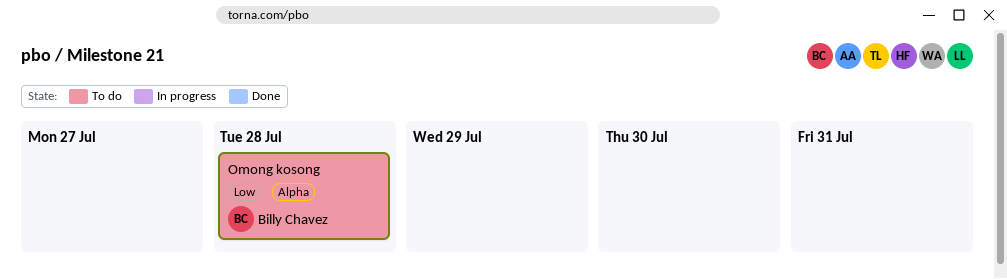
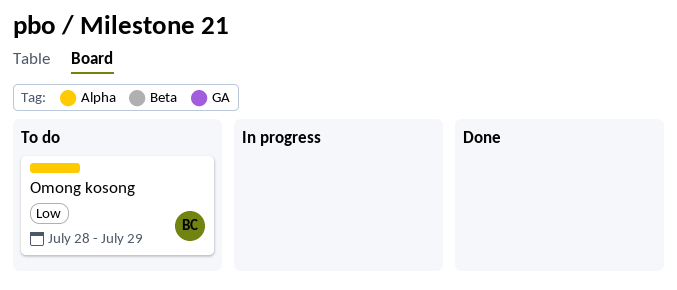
Omong kosong, due: Jul 28 -> Jul 29

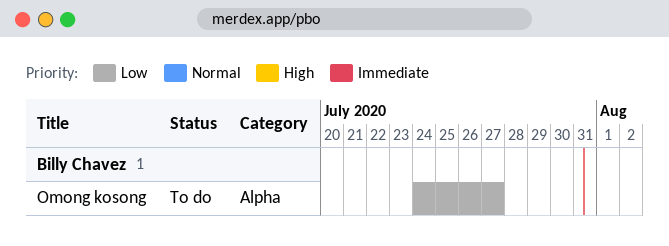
Omong kosong, start: Jul 28 -> Jul 24
Omong kosong, due: Jul 29 -> Jul 27

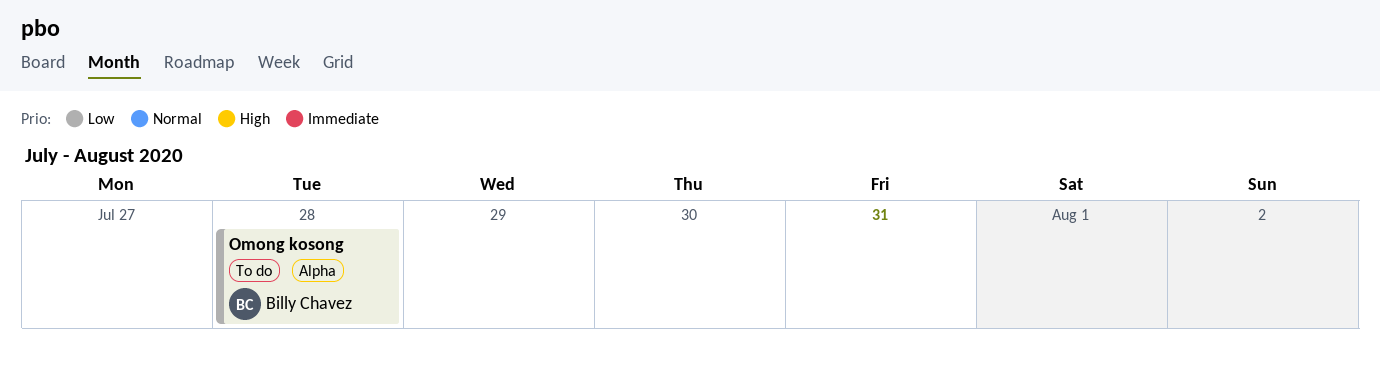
Omong kosong, due: Jul 27 -> Jul 28

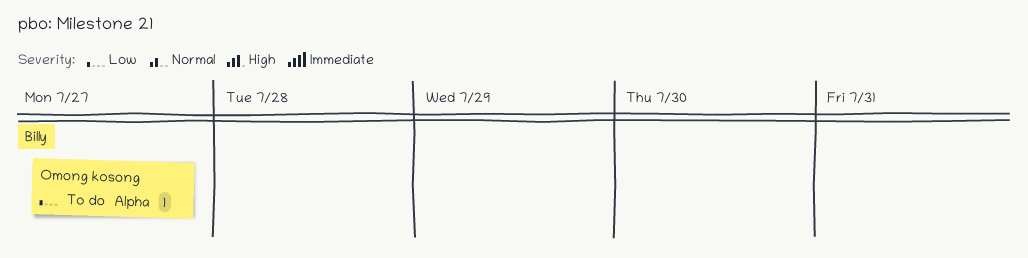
Omong kosong, due: Jul 28 -> Jul 27

